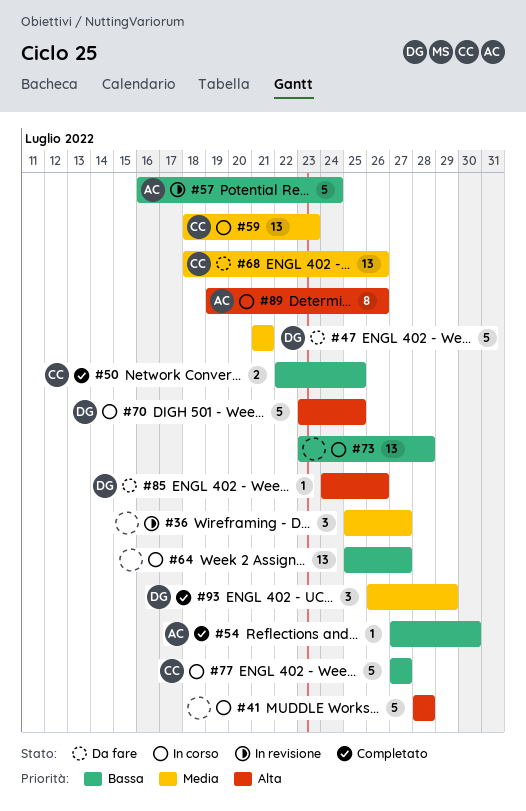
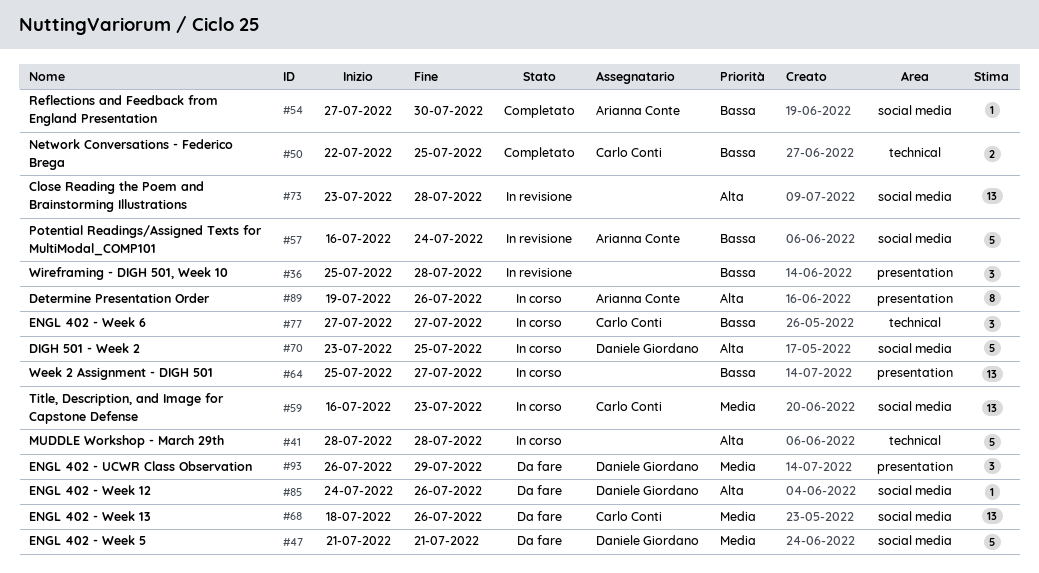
#36, priority: Media -> Bassa
#36, due: Jul 27 -> Jul 28
#59, start: Jul 18 -> Jul 16
#73, status: In corso -> In revisione
#73, priority: Bassa -> Alta
#77, estimate: 5 -> 3
#93, status: Completato -> Da fare

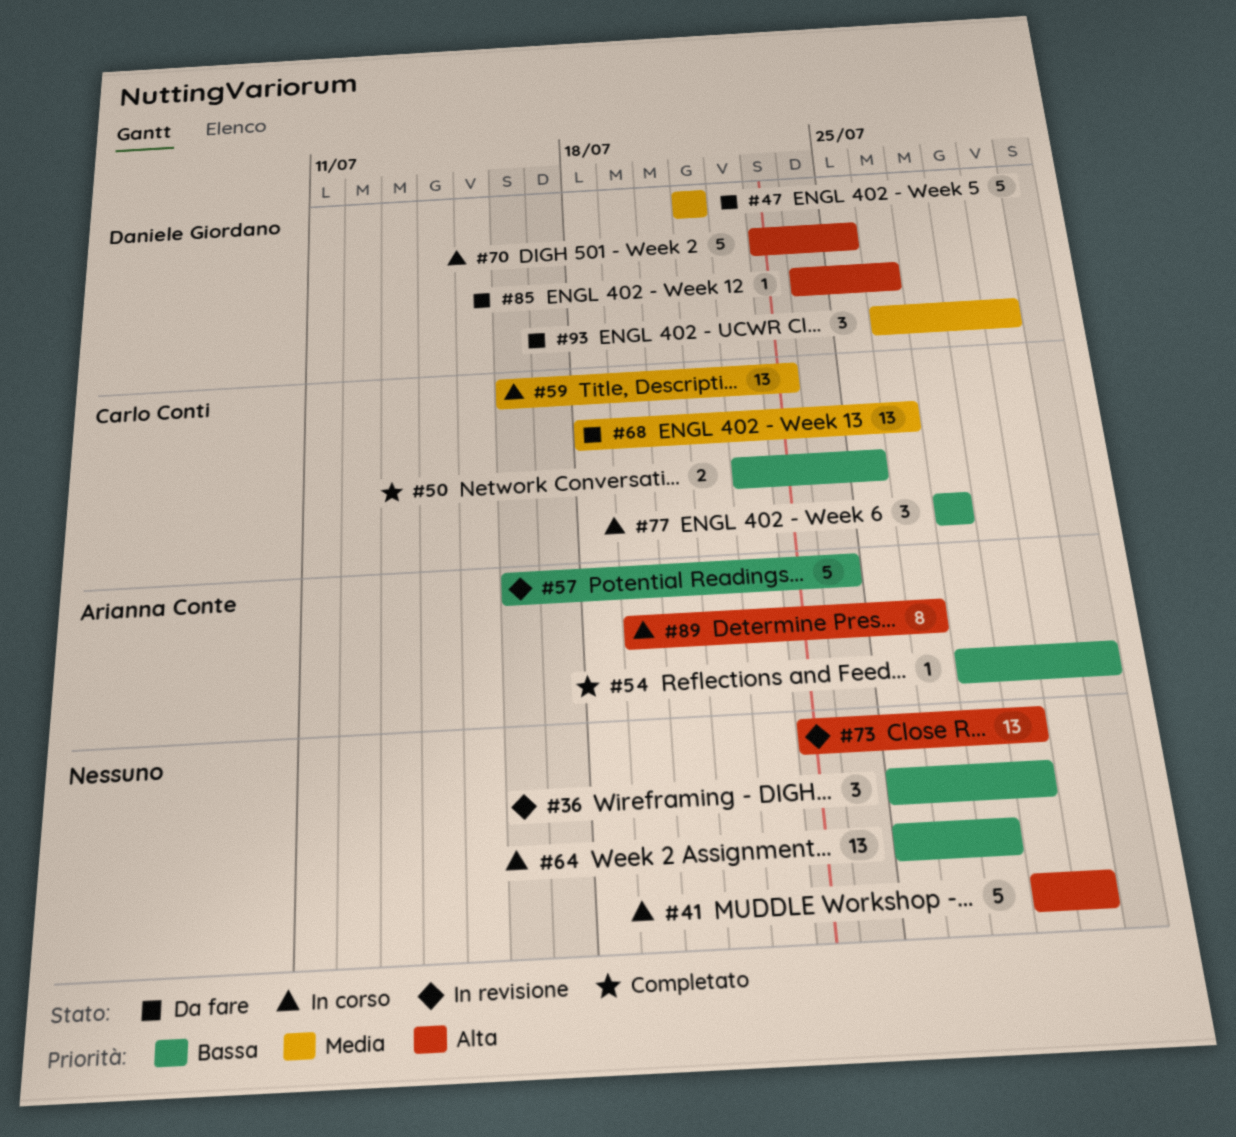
#41, due: Jul 28 -> Jul 29

